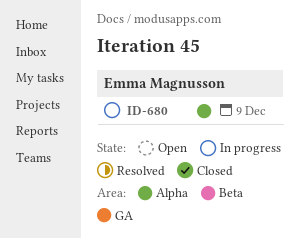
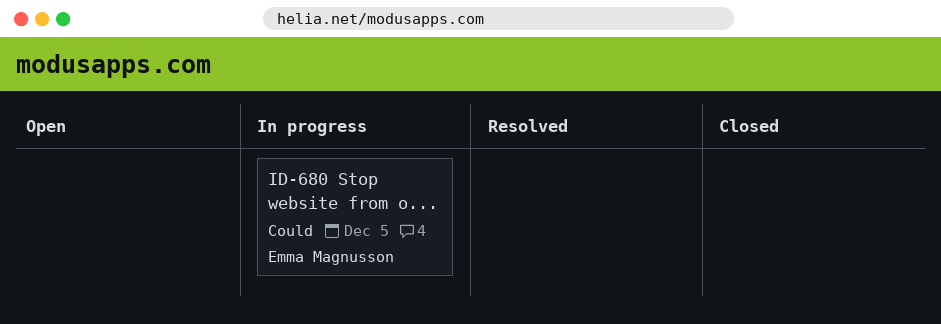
ID-680, due: Dec 9 -> Dec 5

